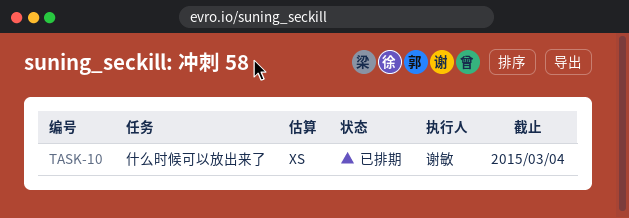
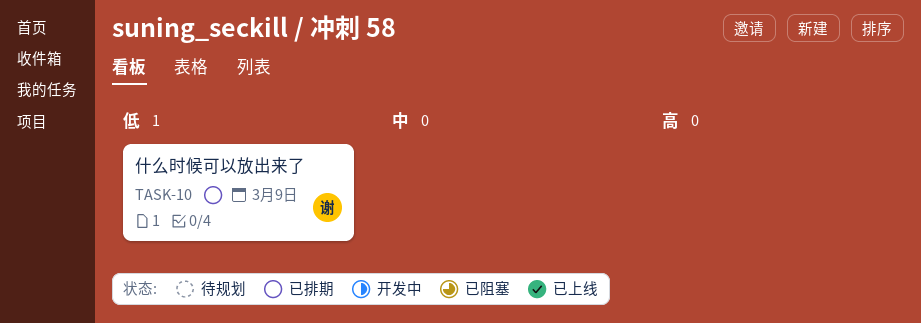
TASK-10, due: Mar 4 -> Mar 9

